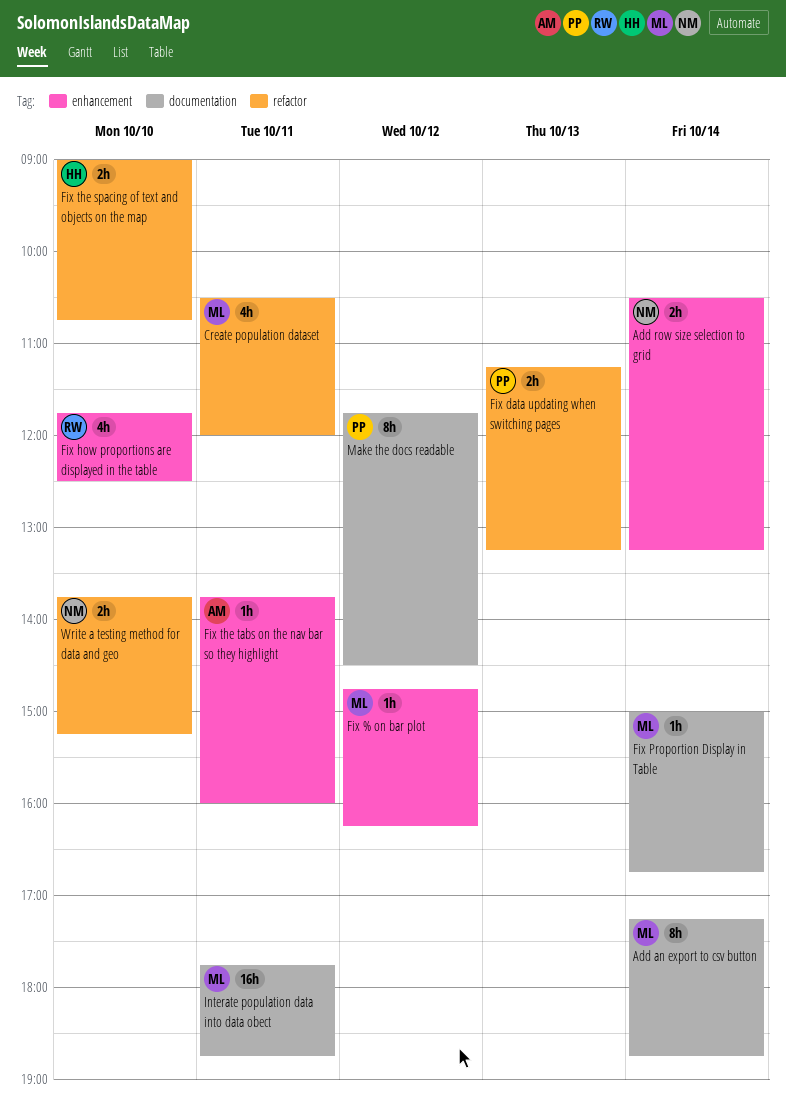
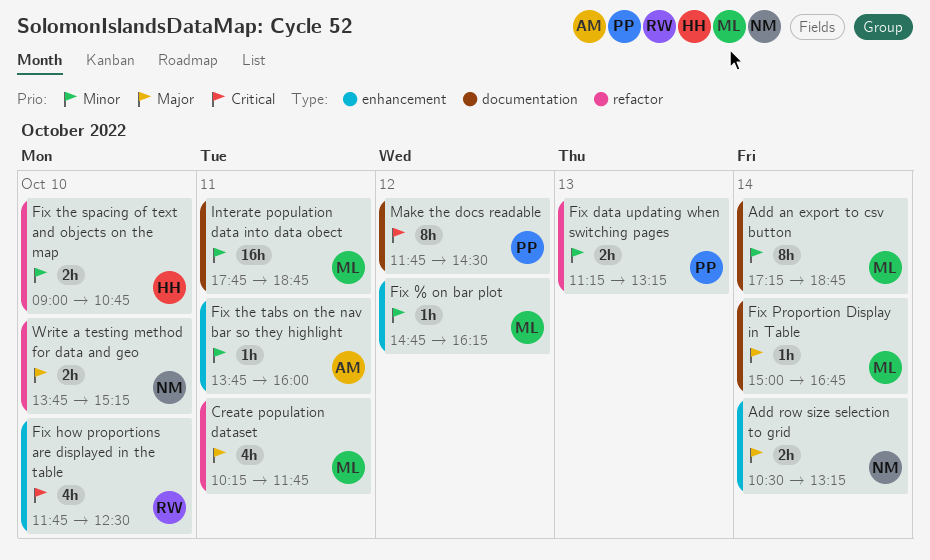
Create population dataset, begins: 10:30 -> 10:15
Create population dataset, ends: 12:00 -> 11:45

